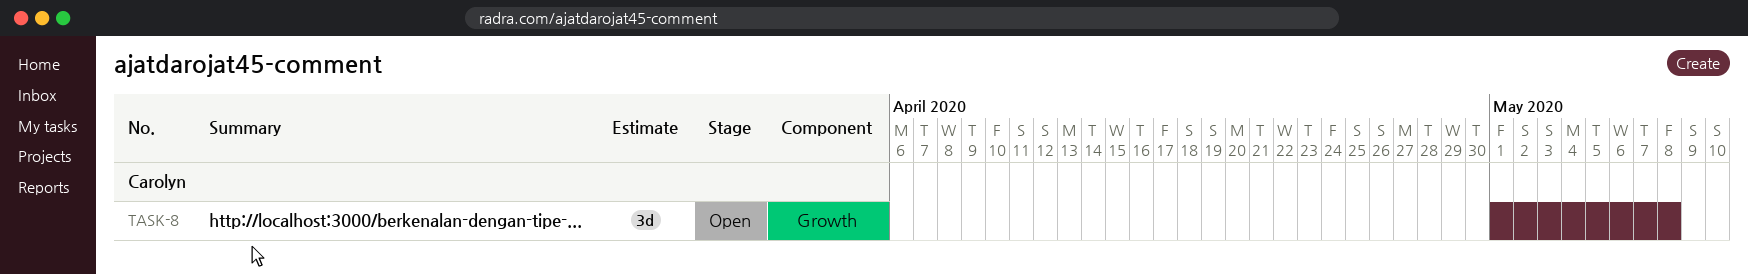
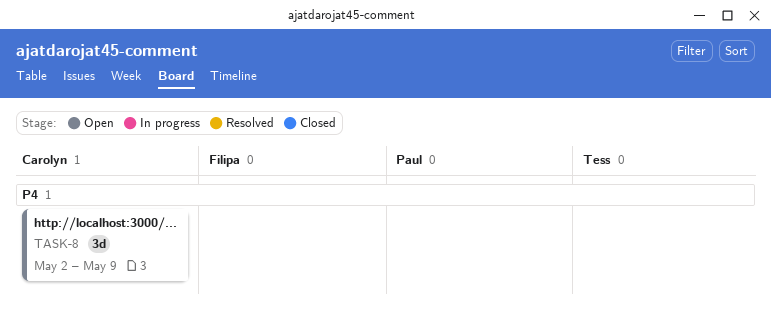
TASK-8, start: May 1 -> May 2
TASK-8, due: May 8 -> May 9

